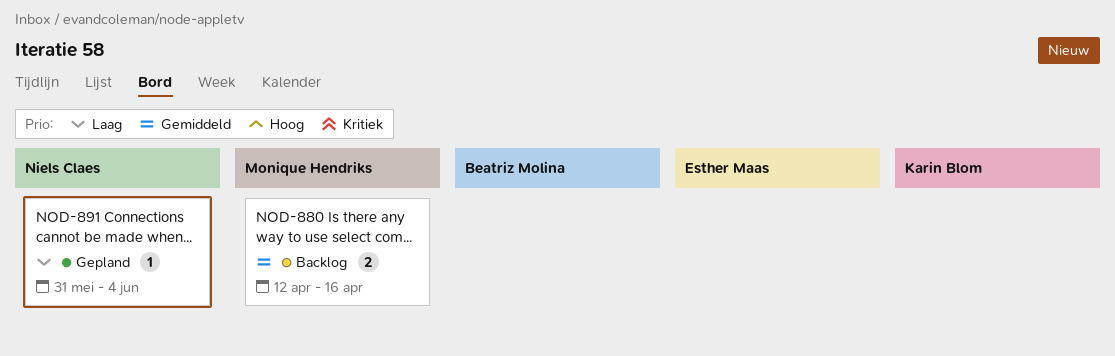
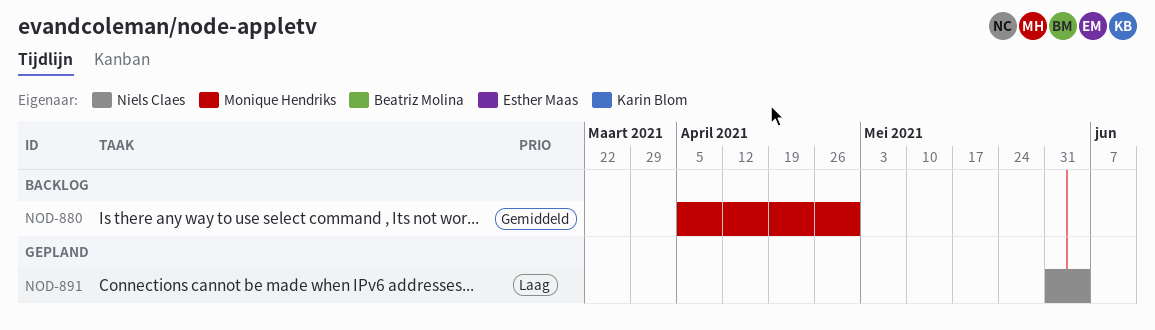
NOD-880, start: Apr 12 -> Apr 5
NOD-880, due: Apr 16 -> Apr 30

